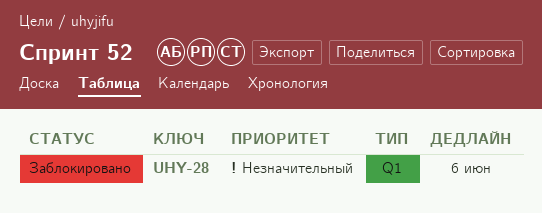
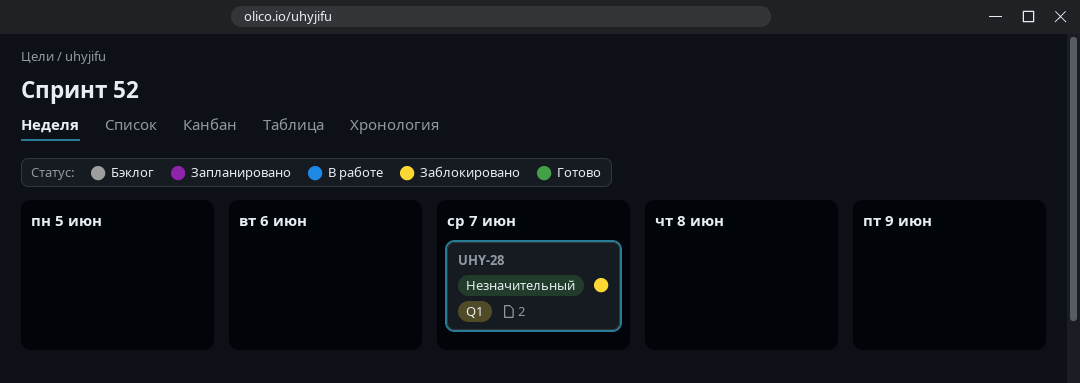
UHY-28, due: Jun 6 -> Jun 7

